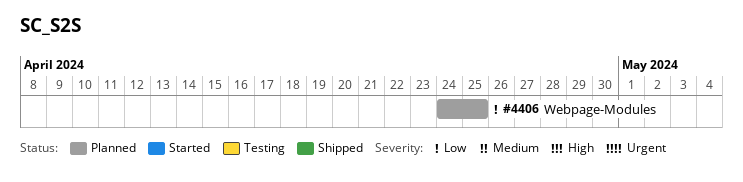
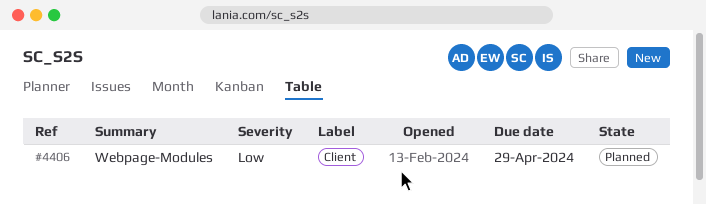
#4406, due: Apr 25 -> Apr 29

